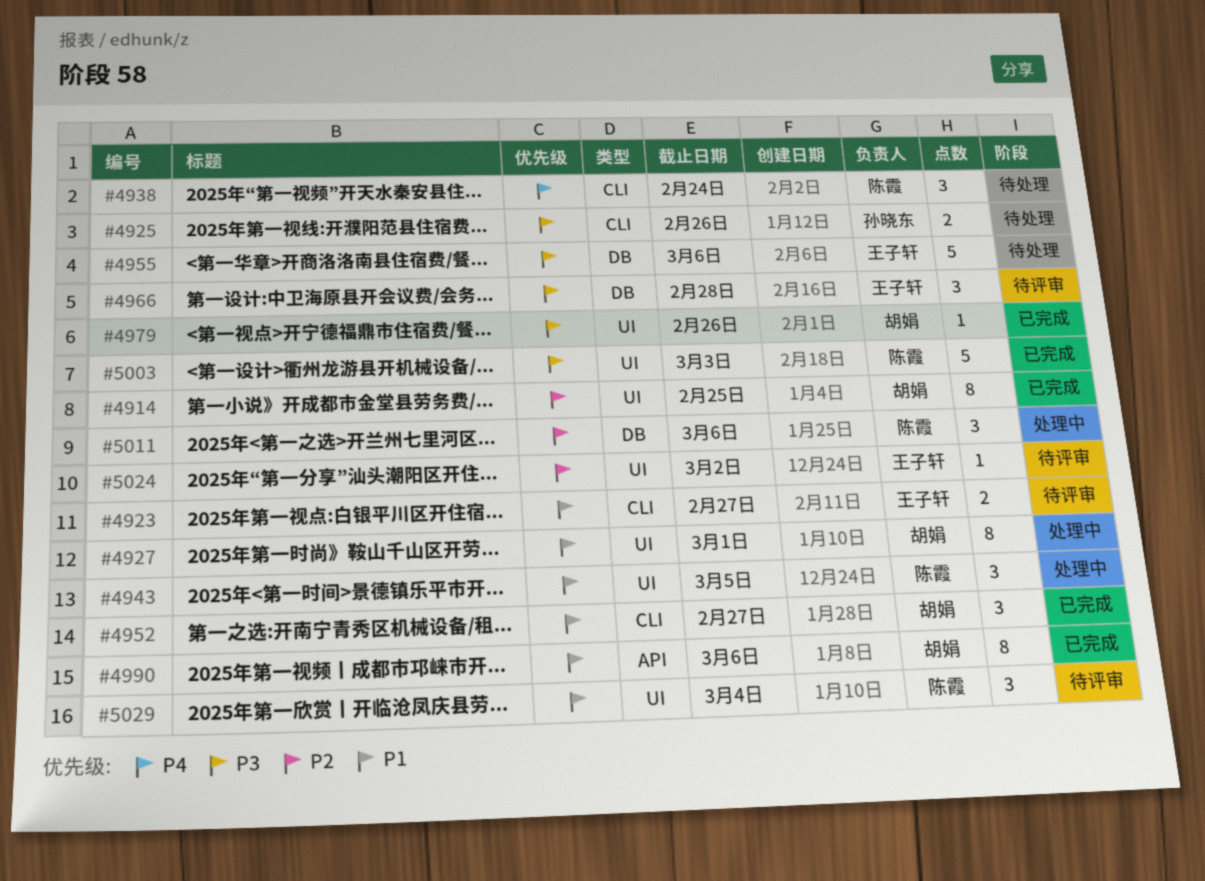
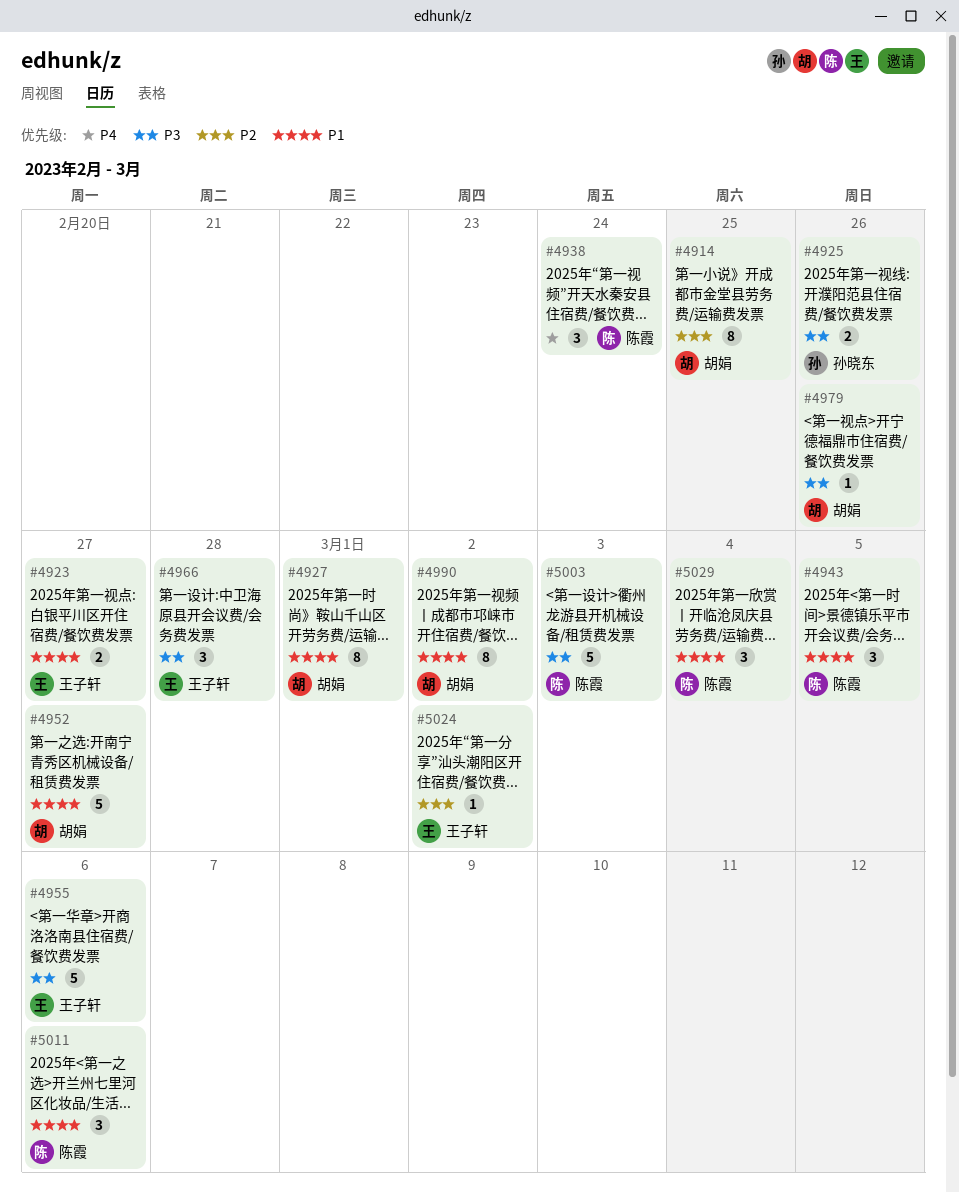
#4952, estimate: 3 -> 5
#4990, due: Mar 6 -> Mar 2
#5011, priority: P2 -> P1

